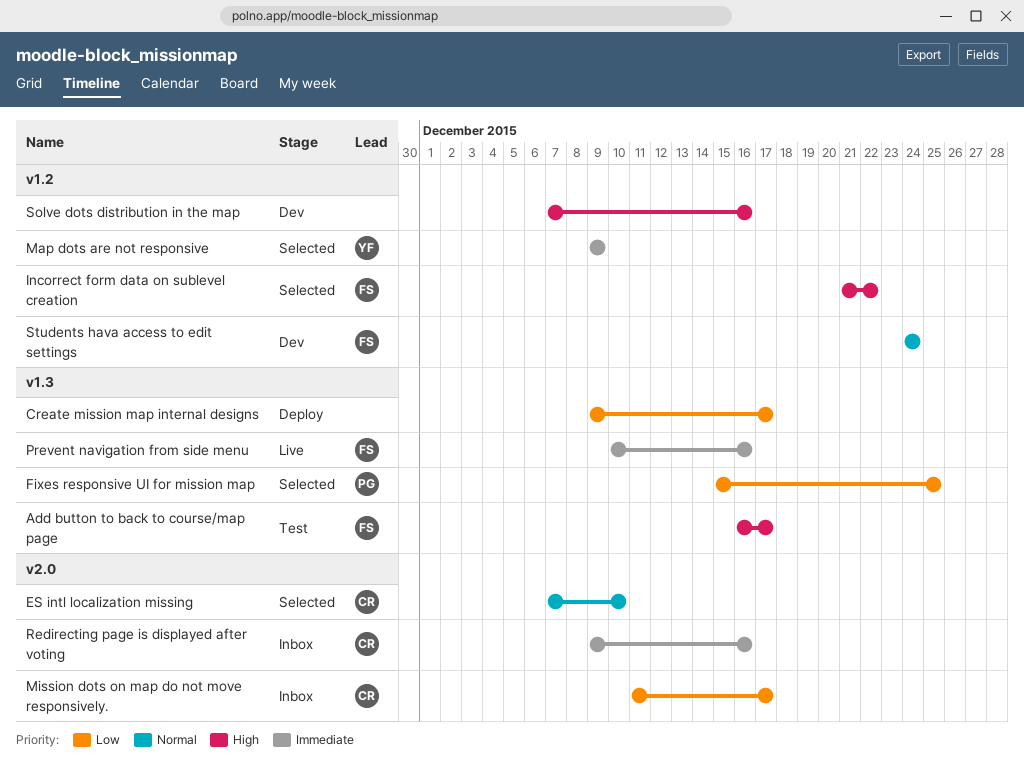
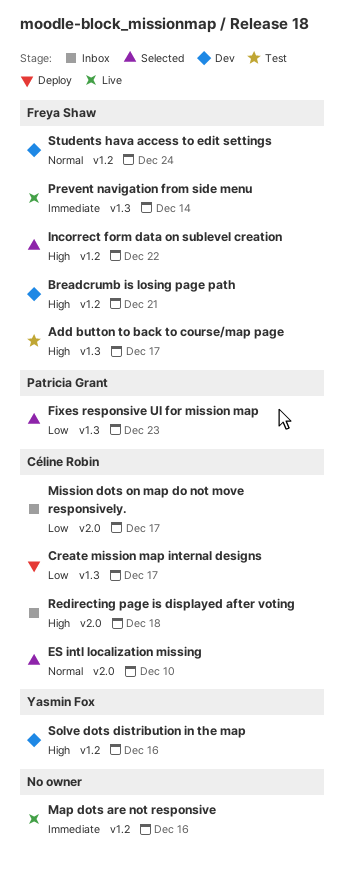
Breadcrumb is losing page path: none -> present
Create mission map internal designs, owner: none -> Céline Robin
Fixes responsive UI for mission map, due: Dec 25 -> Dec 23
Map dots are not responsive, status: Selected -> Live
Map dots are not responsive, owner: Yasmin Fox -> none
Map dots are not responsive, due: Dec 9 -> Dec 16
Prevent navigation from side menu, due: Dec 16 -> Dec 14
Redirecting page is displayed after voting, priority: Immediate -> High
Redirecting page is displayed after voting, due: Dec 16 -> Dec 18
Solve dots distribution in the map, owner: none -> Yasmin Fox

